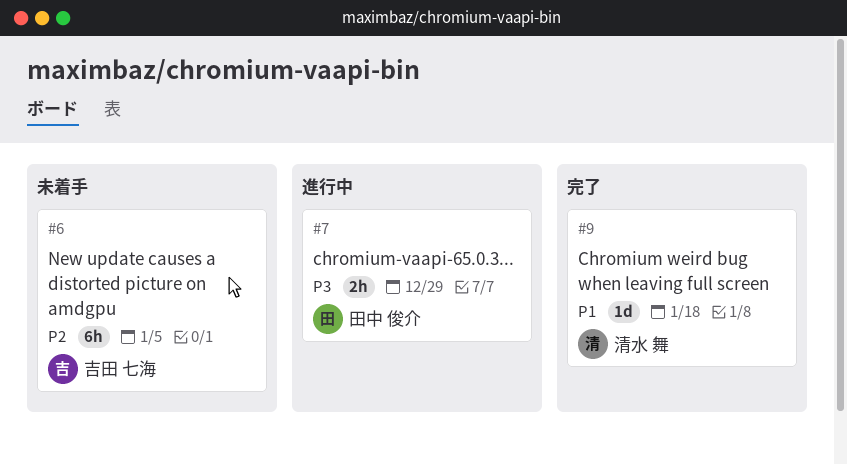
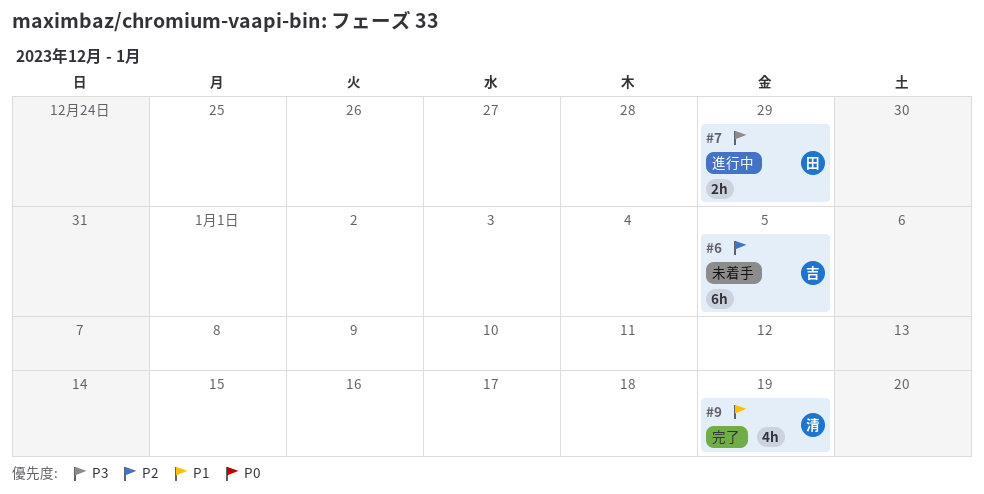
#9, estimate: 1d -> 4h
#9, due: Jan 18 -> Jan 19

